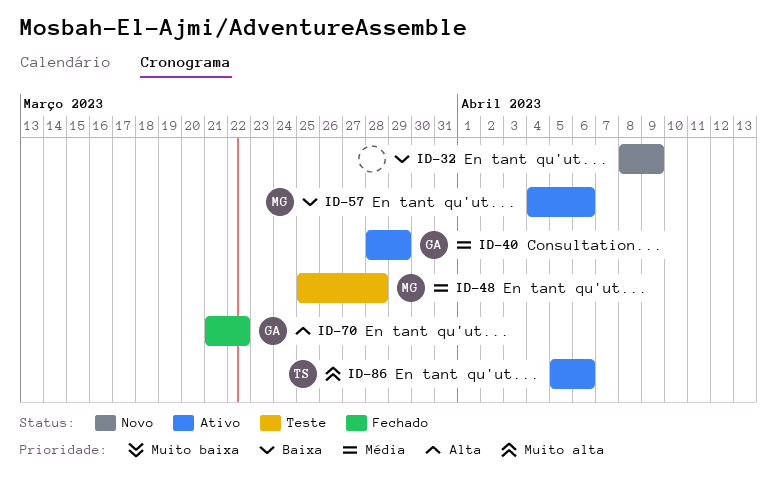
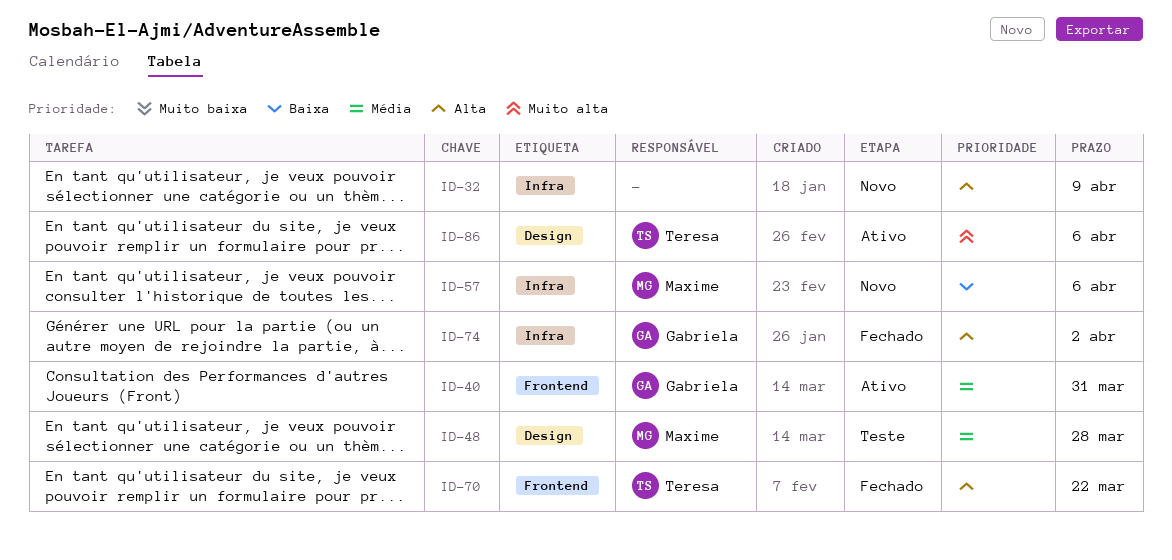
ID-32, priority: Baixa -> Alta
ID-40, due: Mar 29 -> Mar 31
ID-57, status: Ativo -> Novo
ID-70, owner: Gabriela -> Teresa
ID-74: none -> present

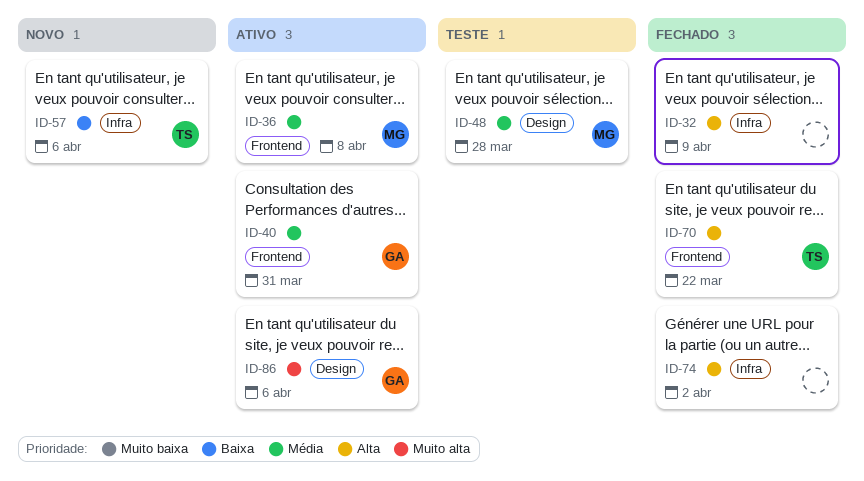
ID-32, status: Novo -> Fechado
ID-36: none -> present
ID-57, owner: Maxime -> Teresa
ID-74, owner: Gabriela -> none
ID-86, owner: Teresa -> Gabriela

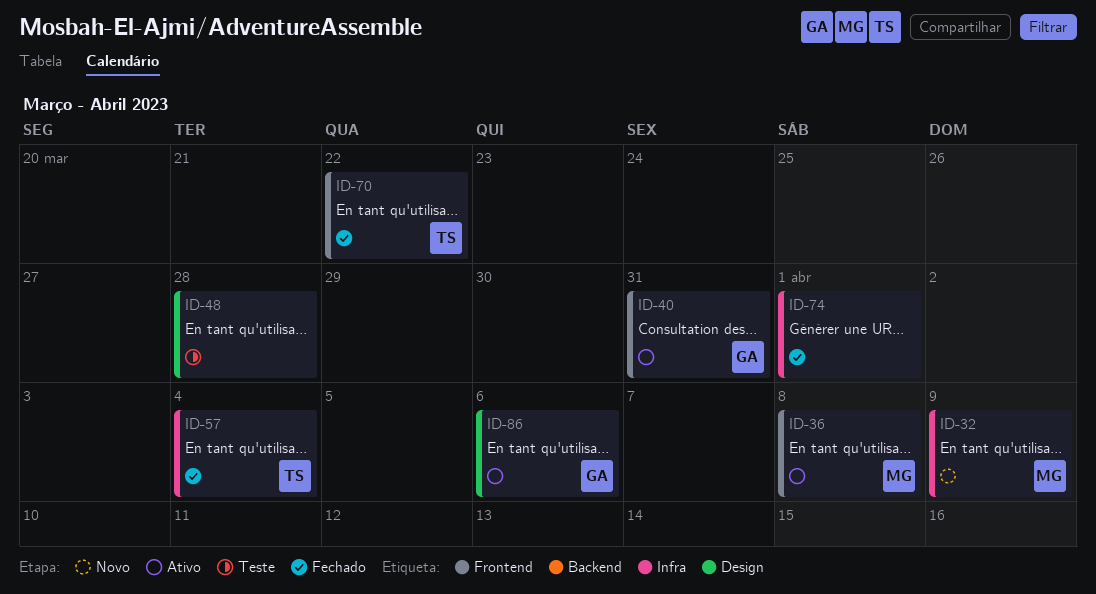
ID-32, status: Fechado -> Novo
ID-32, owner: none -> MG
ID-48, owner: MG -> none
ID-57, status: Novo -> Fechado
ID-57, due: Apr 6 -> Apr 4
ID-74, due: Apr 2 -> Apr 1

